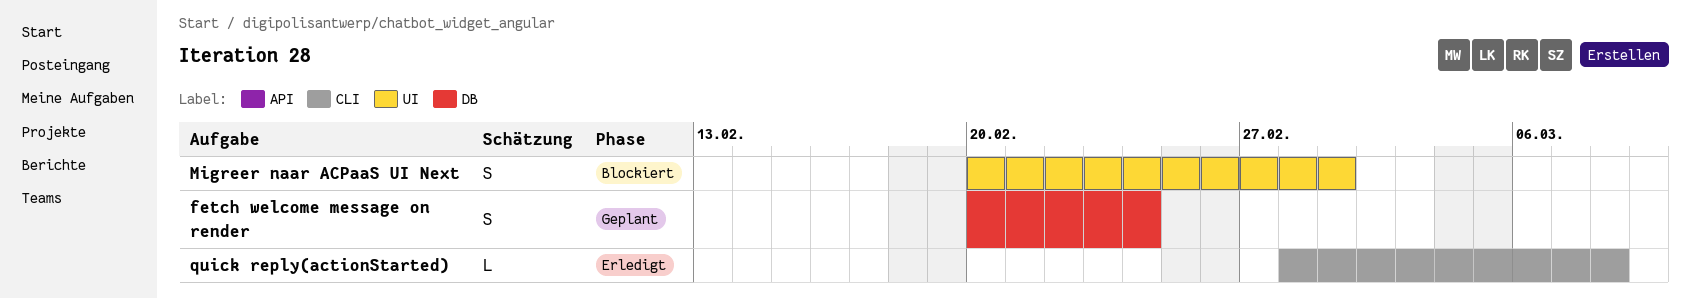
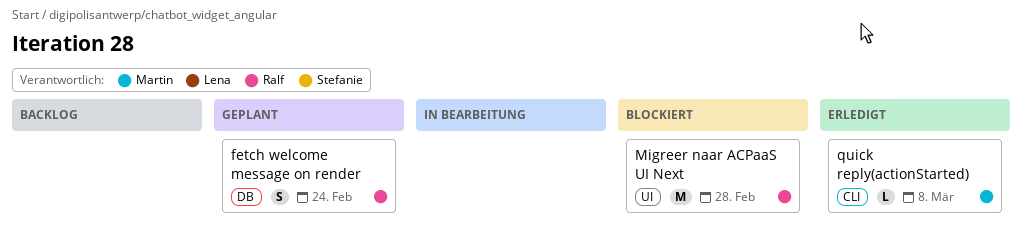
Migreer naar ACPaaS UI Next, estimate: S -> M
Migreer naar ACPaaS UI Next, due: Mar 1 -> Feb 28

